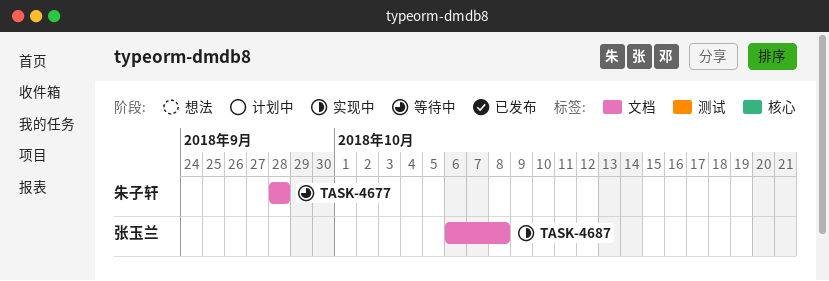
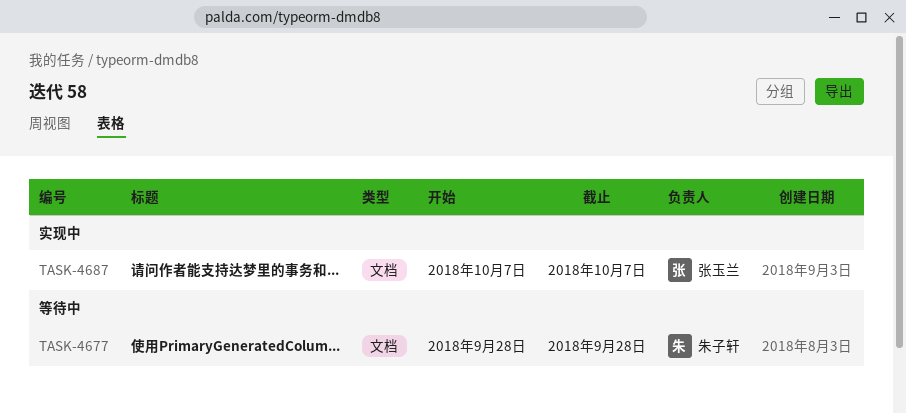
TASK-4687, start: Oct 6 -> Oct 7
TASK-4687, due: Oct 8 -> Oct 7

